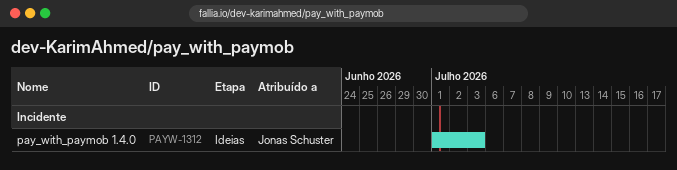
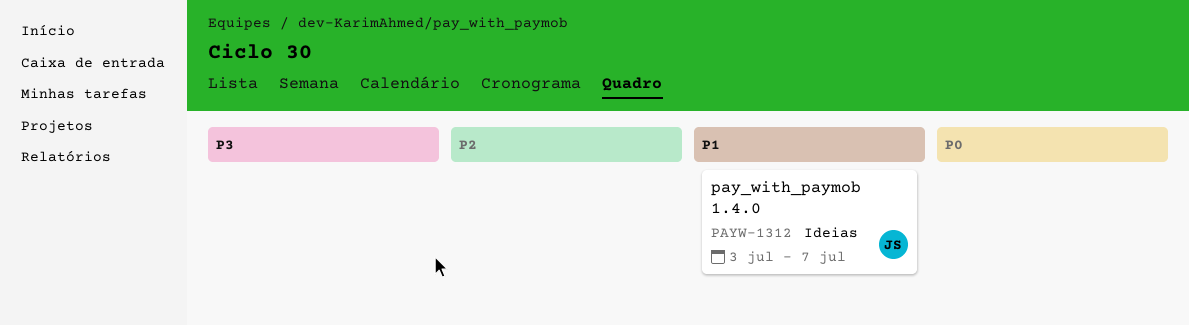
PAYW-1312, start: Jul 1 -> Jul 3
PAYW-1312, due: Jul 3 -> Jul 7

